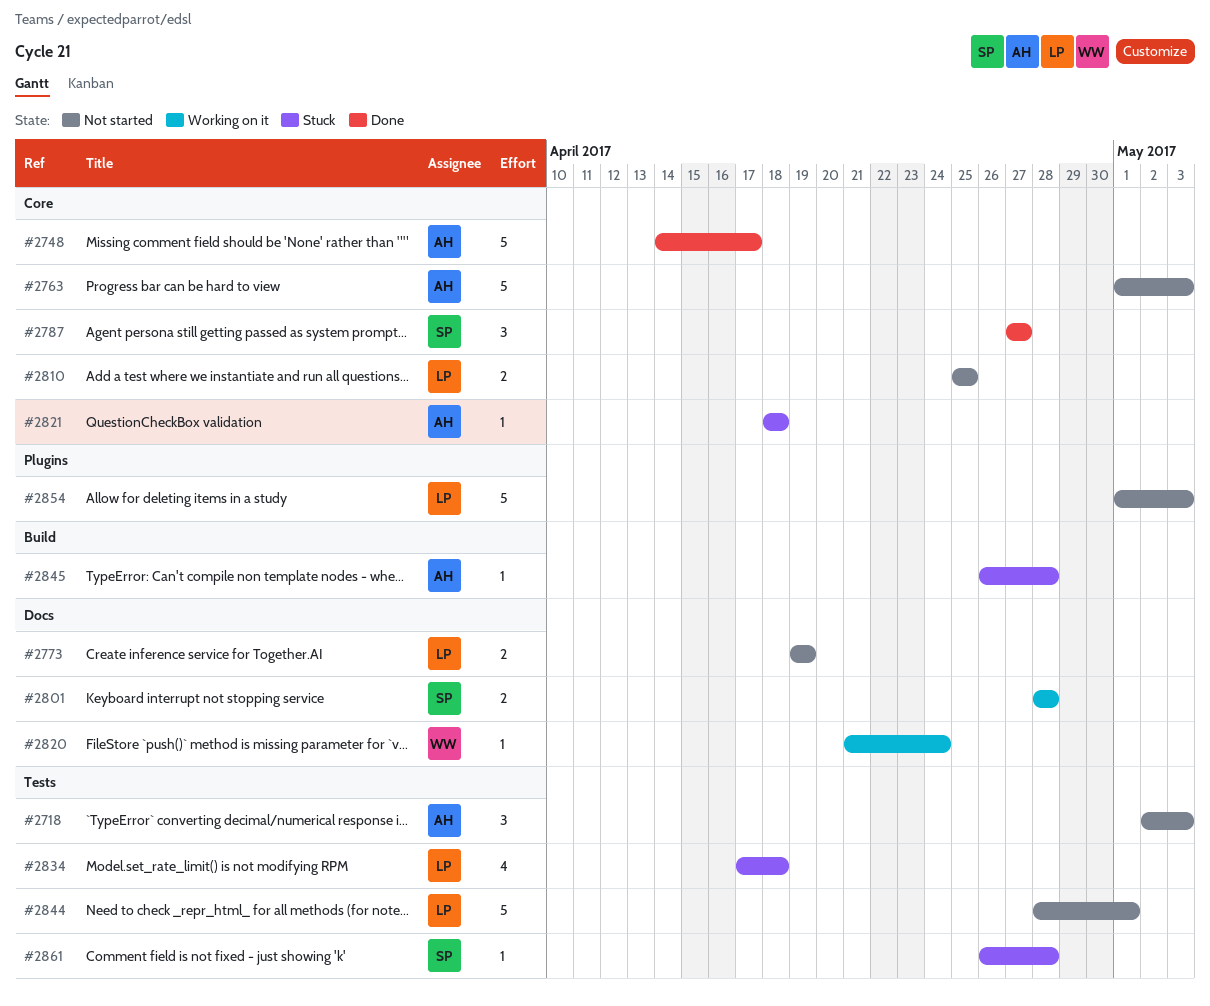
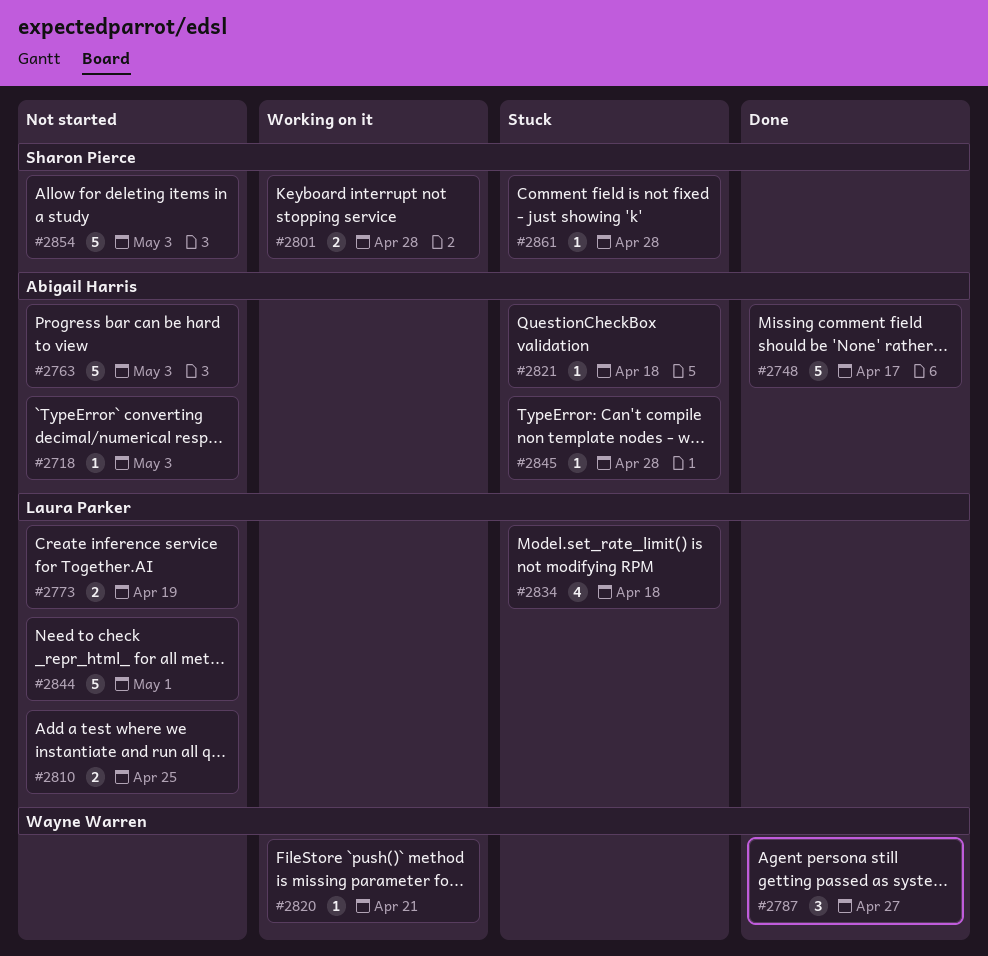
#2718, estimate: 3 -> 1
#2787, owner: Sharon Pierce -> Wayne Warren
#2820, due: Apr 24 -> Apr 21
#2854, owner: Laura Parker -> Sharon Pierce

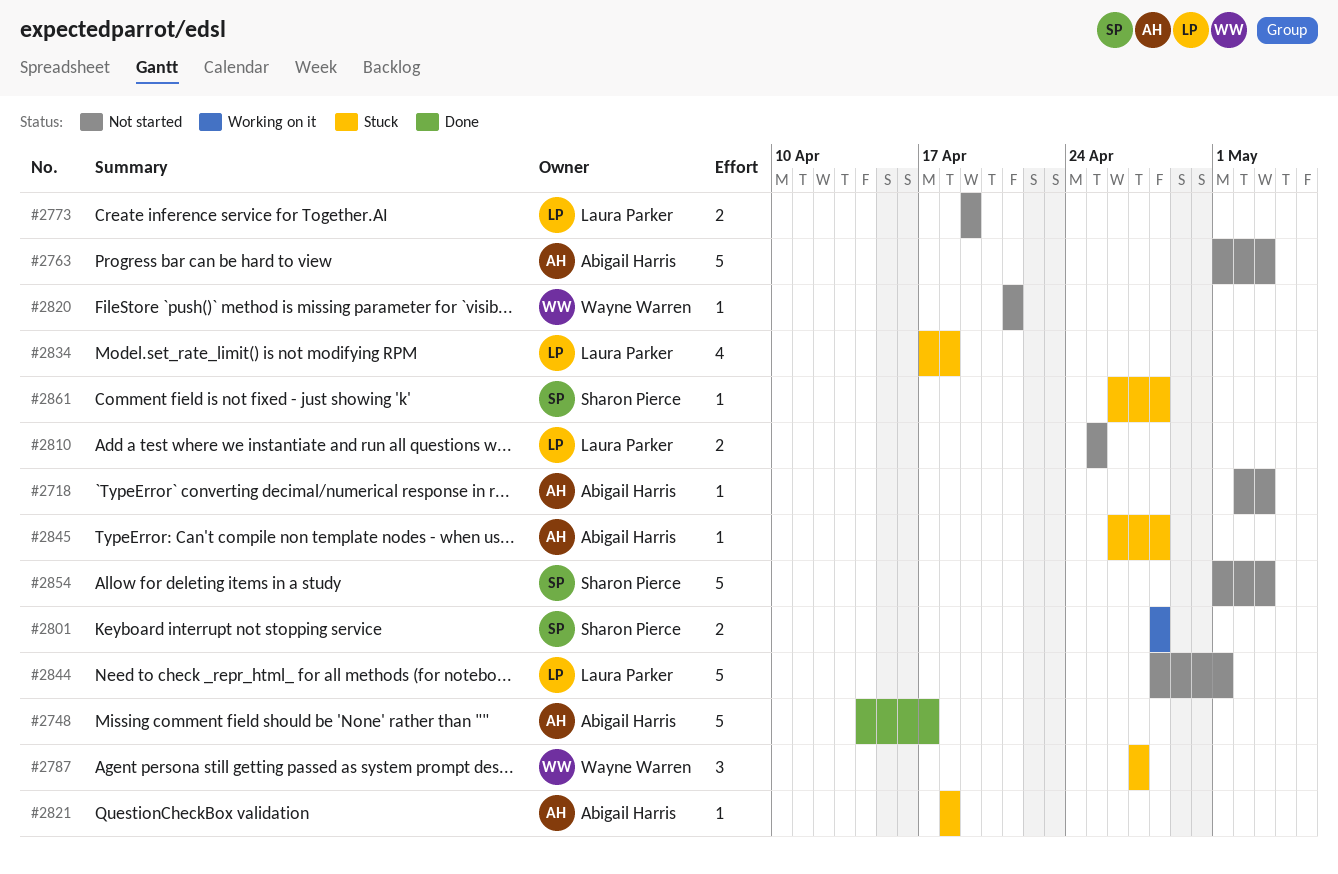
#2787, status: Done -> Stuck
#2820, status: Working on it -> Not started

